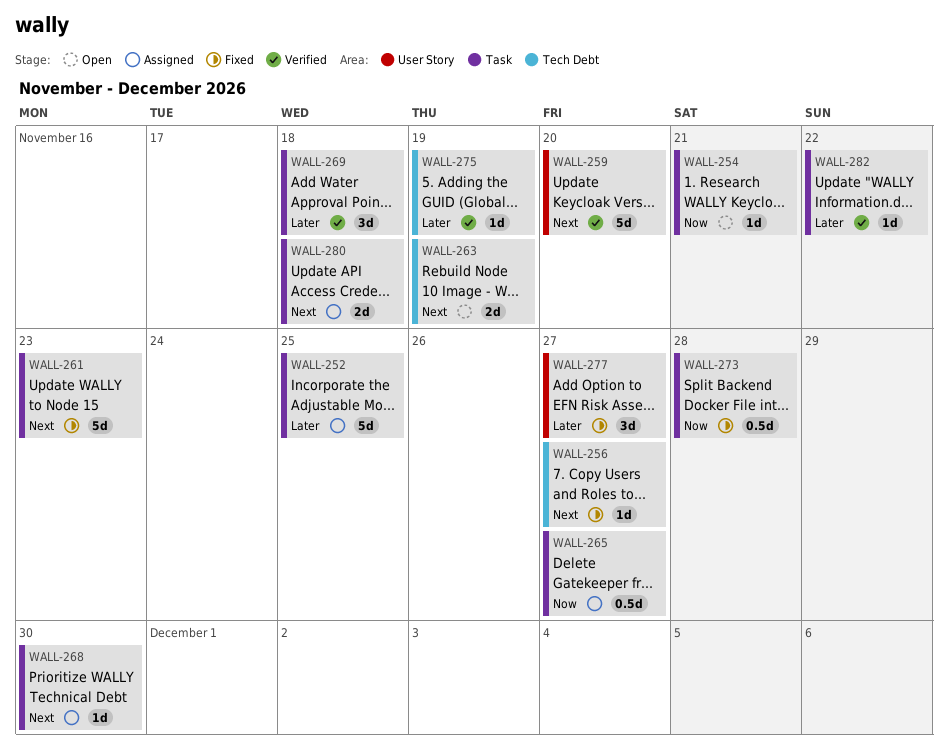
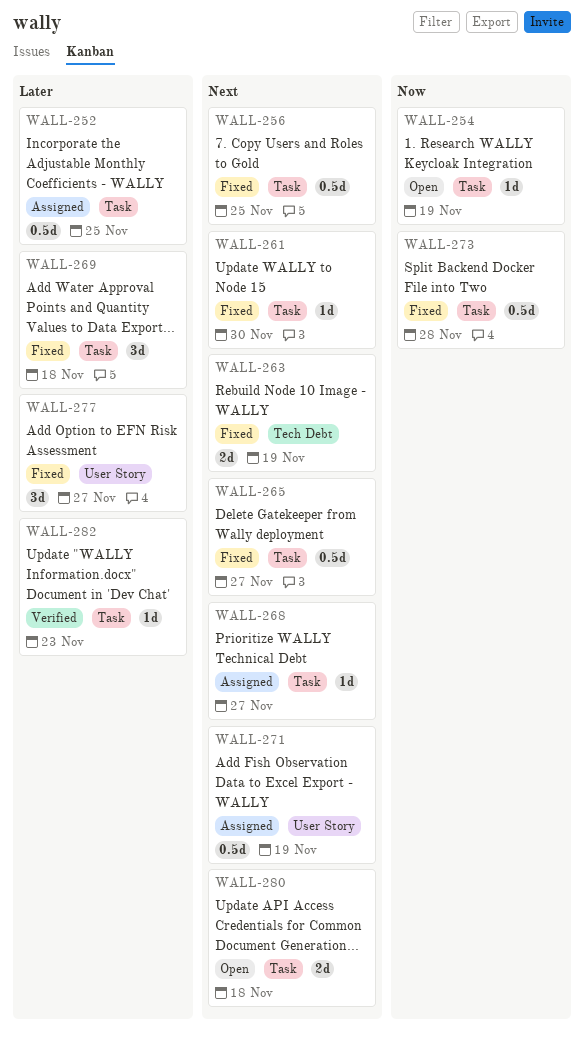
WALL-252, estimate: 5d -> 0.5d
WALL-254, due: Nov 21 -> Nov 19
WALL-256, label: Tech Debt -> Task
WALL-256, estimate: 1d -> 0.5d
WALL-256, due: Nov 27 -> Nov 25
WALL-259: present -> none
WALL-261, estimate: 5d -> 1d
WALL-261, due: Nov 23 -> Nov 30
WALL-263, status: Open -> Fixed
WALL-265, status: Assigned -> Fixed
WALL-265, priority: Now -> Next
WALL-268, due: Nov 30 -> Nov 27
WALL-269, status: Verified -> Fixed
WALL-271: none -> present
WALL-275: present -> none
WALL-280, status: Assigned -> Open
WALL-282, due: Nov 22 -> Nov 23

